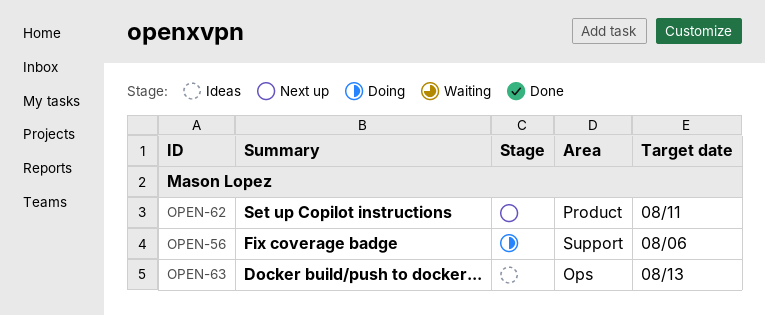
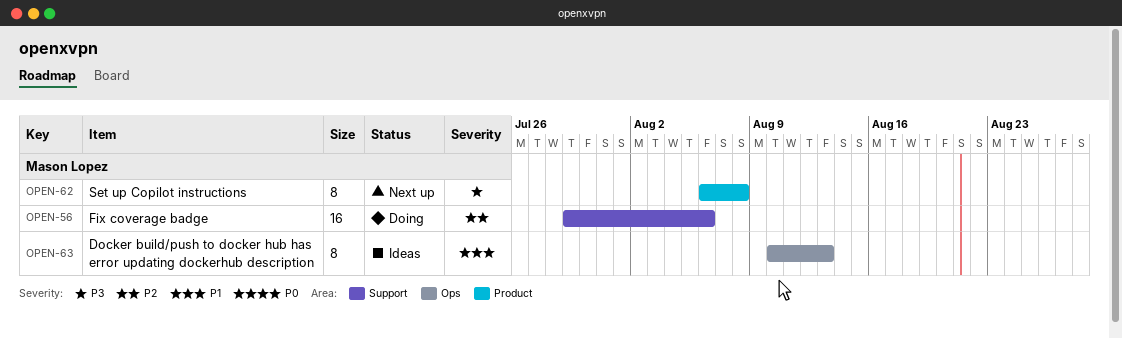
OPEN-62, due: Aug 11 -> Aug 8

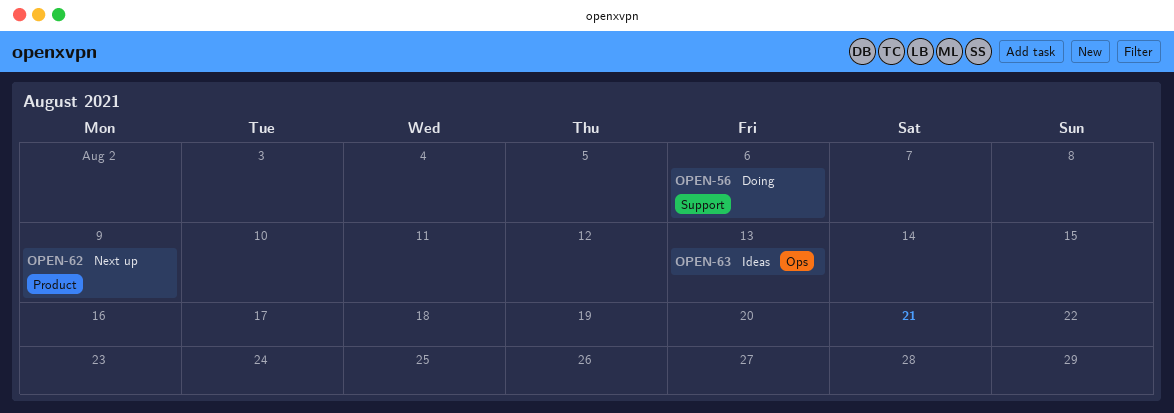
OPEN-62, due: Aug 8 -> Aug 9

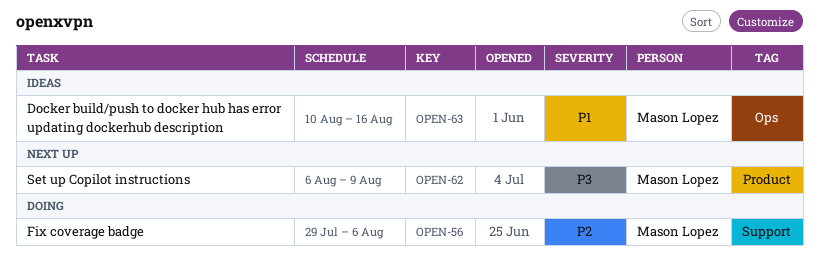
OPEN-63, due: Aug 13 -> Aug 16

